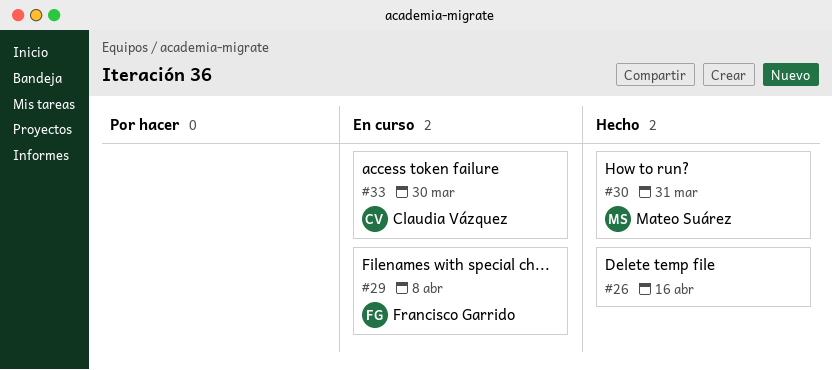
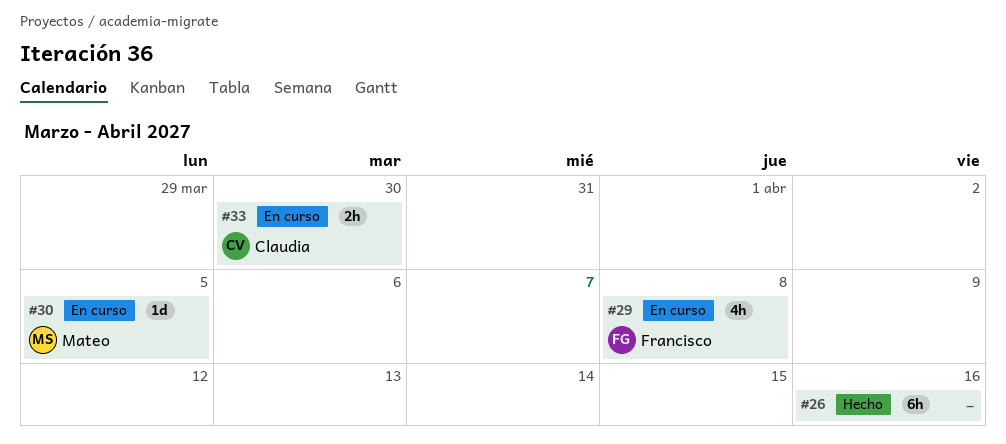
#30, status: Hecho -> En curso
#30, due: Mar 31 -> Apr 5

